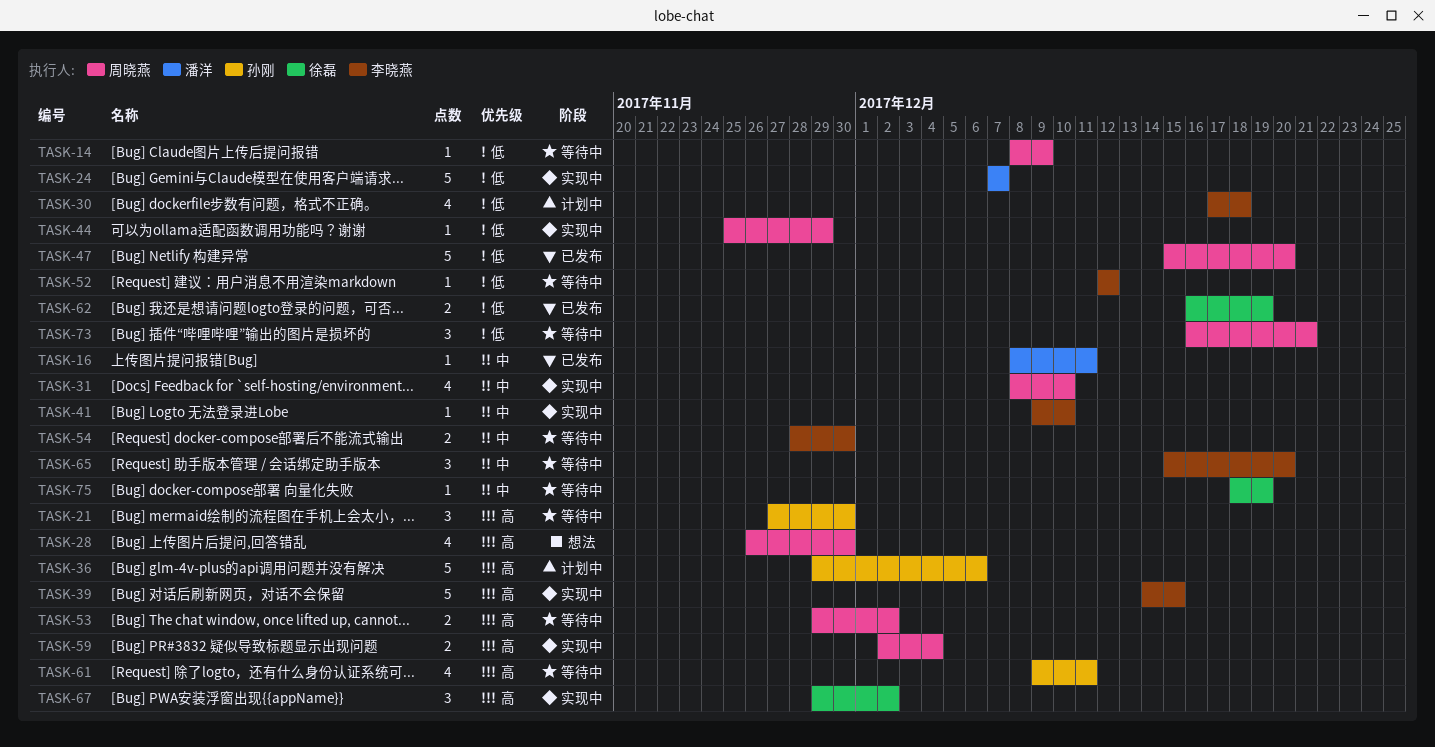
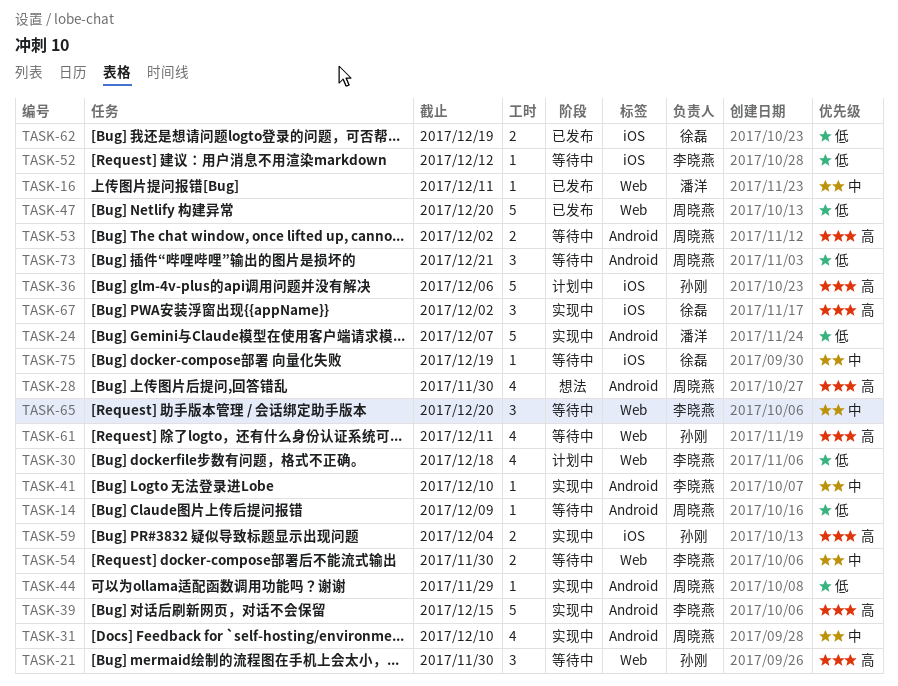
TASK-59, owner: 周晓燕 -> 孙刚

